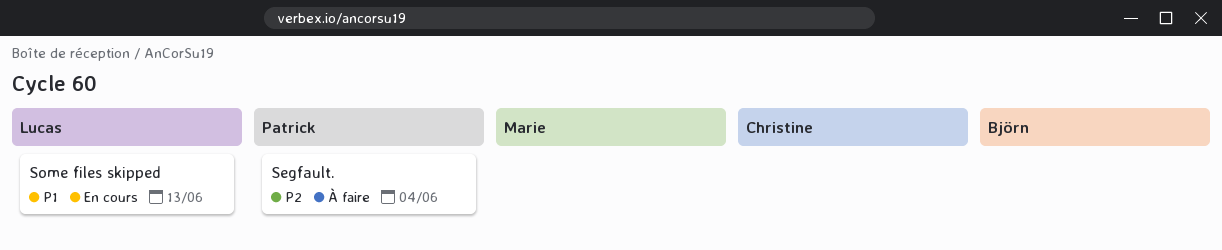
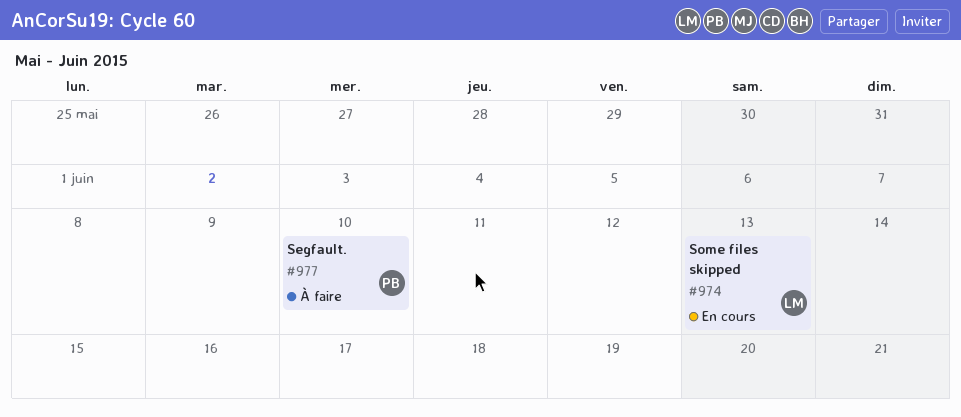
Segfault., due: Jun 4 -> Jun 10

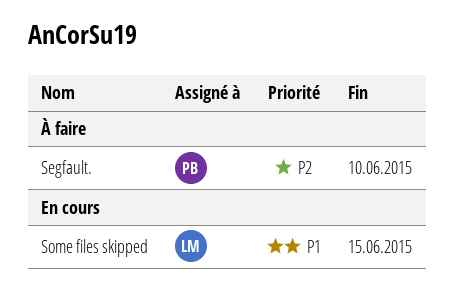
Some files skipped, due: Jun 13 -> Jun 15

